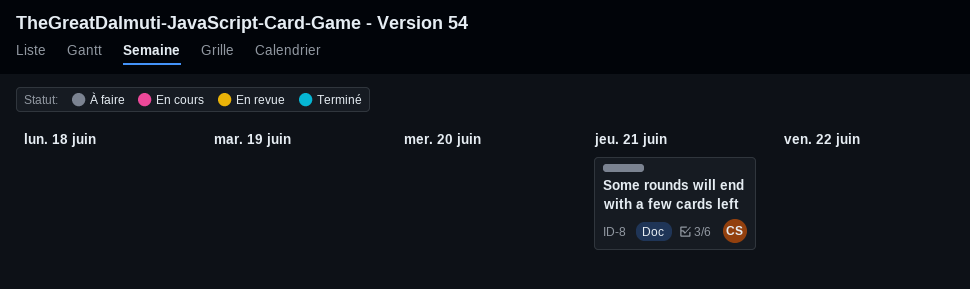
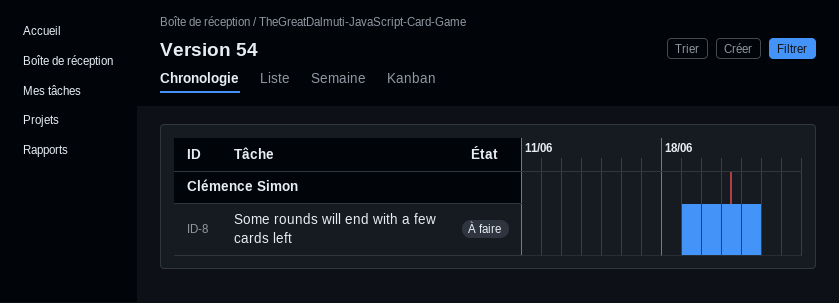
ID-8, due: Jun 21 -> Jun 22

